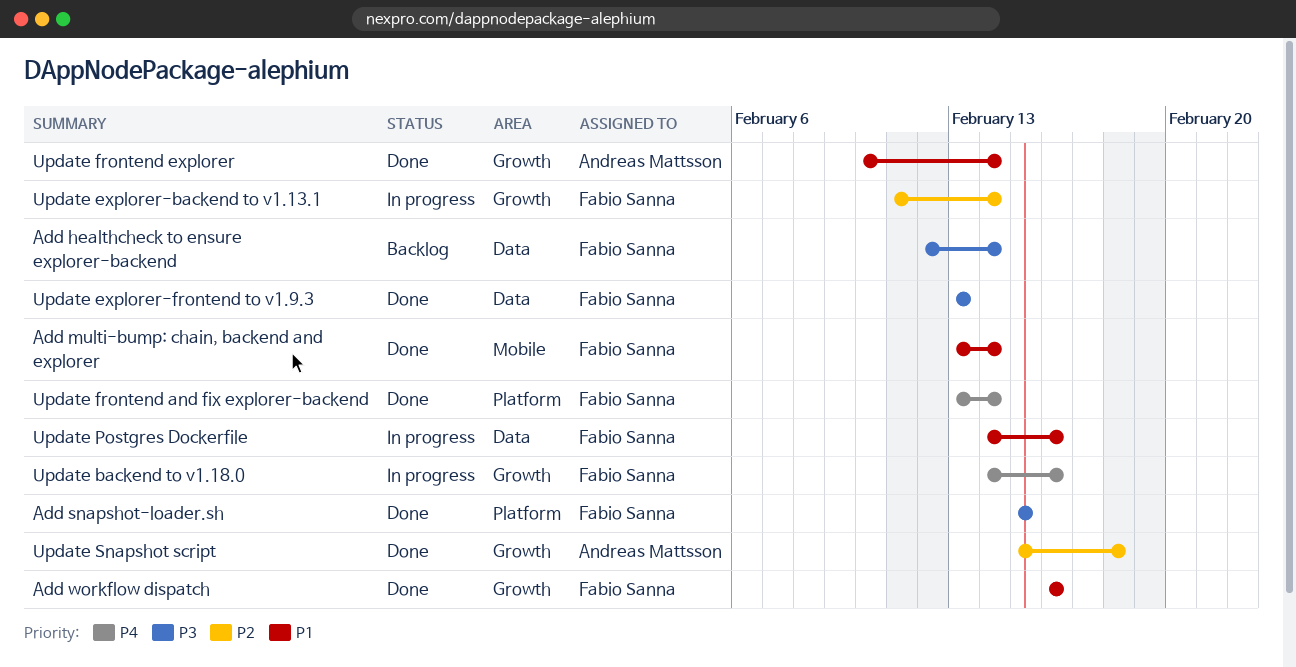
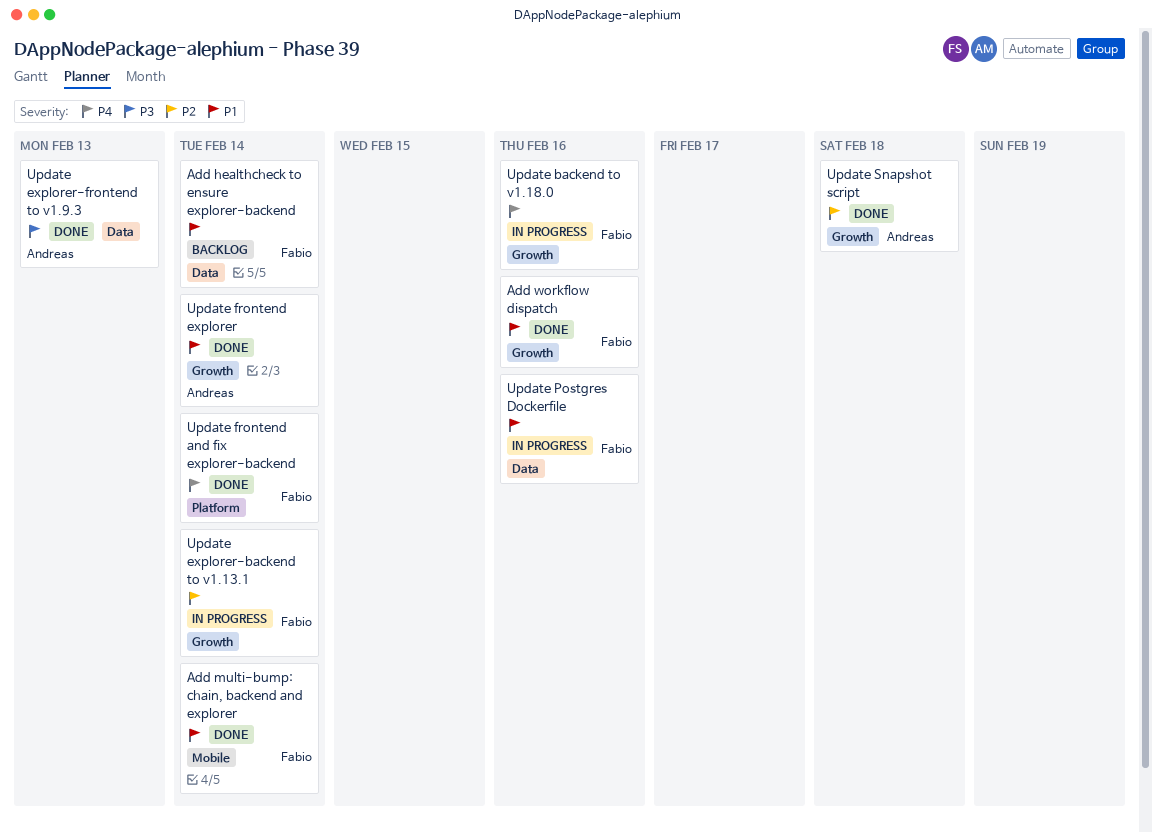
Add healthcheck to ensure explorer-backend, priority: P3 -> P1
Add snapshot-loader.sh: present -> none
Update explorer-frontend to v1.9.3, owner: Fabio Sanna -> Andreas Mattsson

